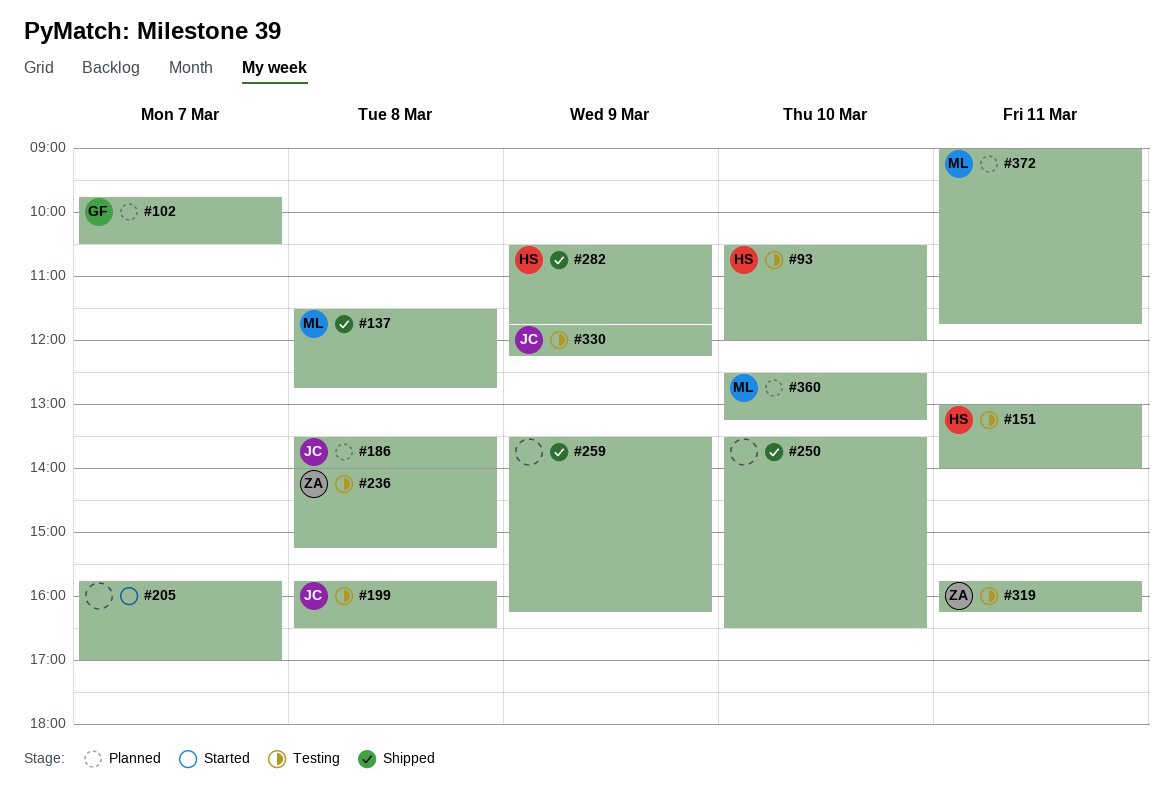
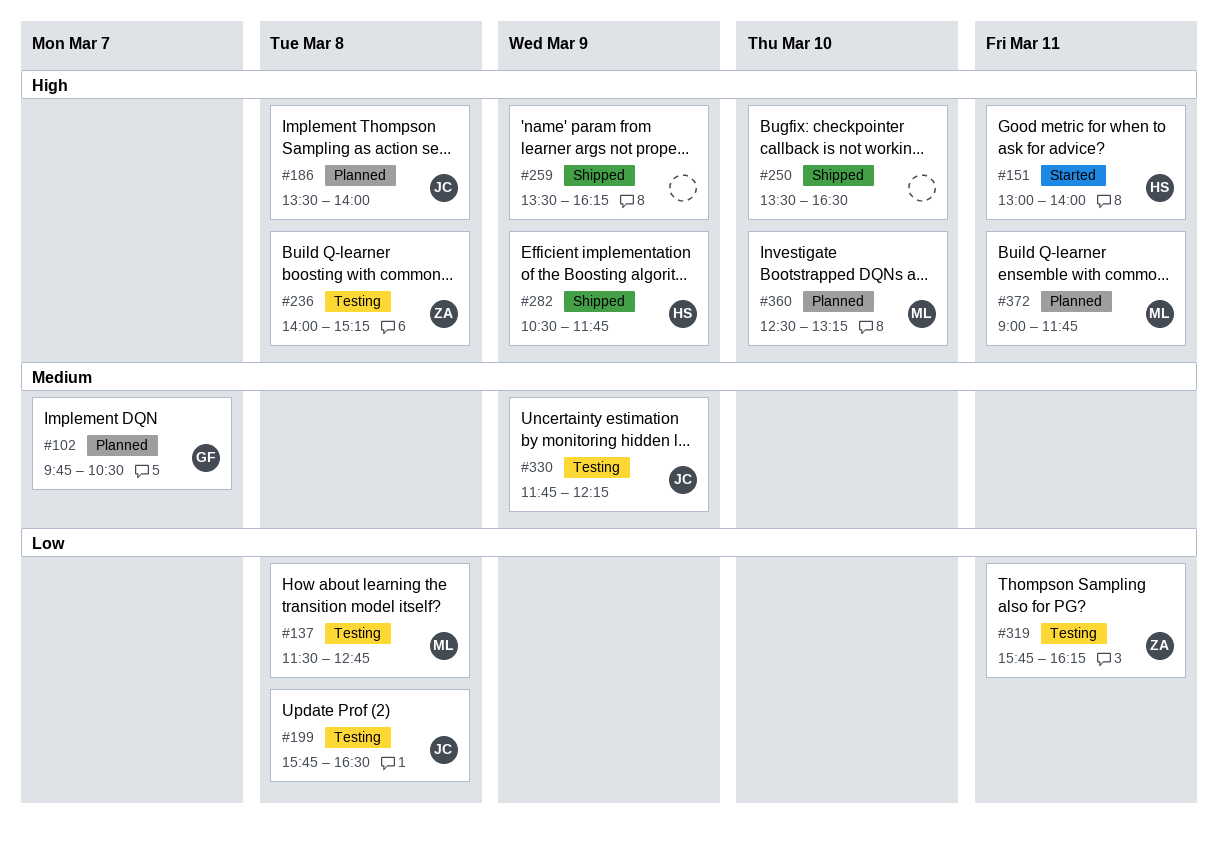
#93: present -> none
#137, status: Shipped -> Testing
#151, status: Testing -> Started
#205: present -> none

